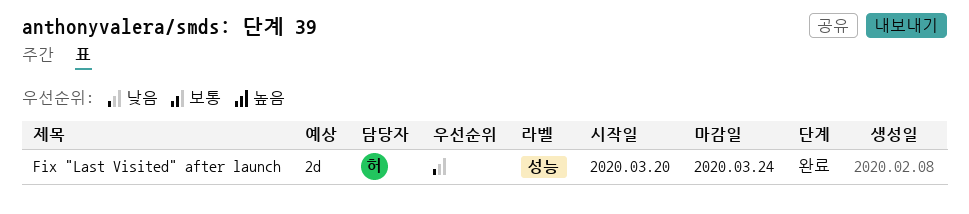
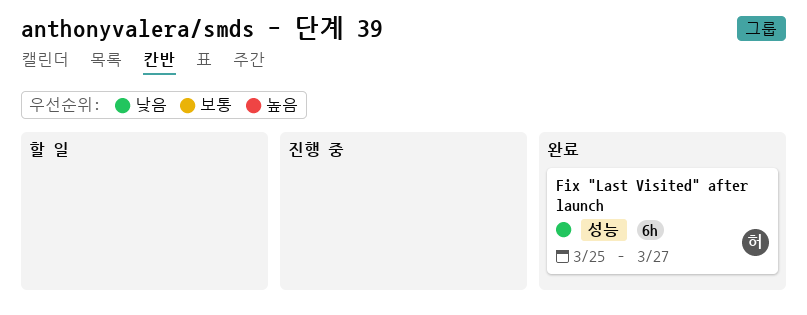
Fix "Last Visited" after launch, estimate: 2d -> 6h
Fix "Last Visited" after launch, start: Mar 20 -> Mar 25
Fix "Last Visited" after launch, due: Mar 24 -> Mar 27

